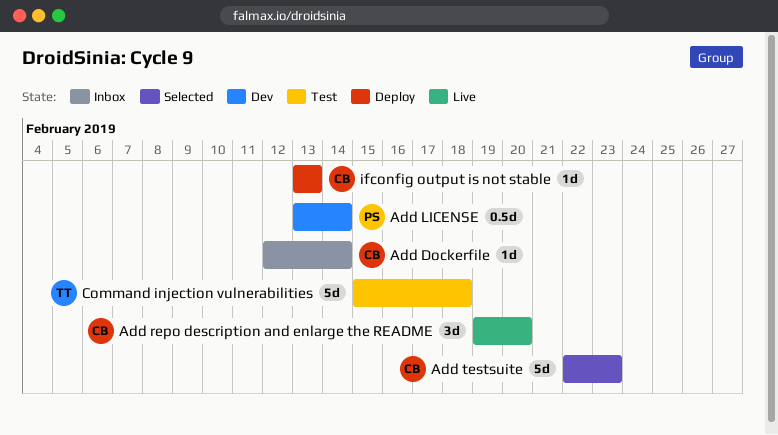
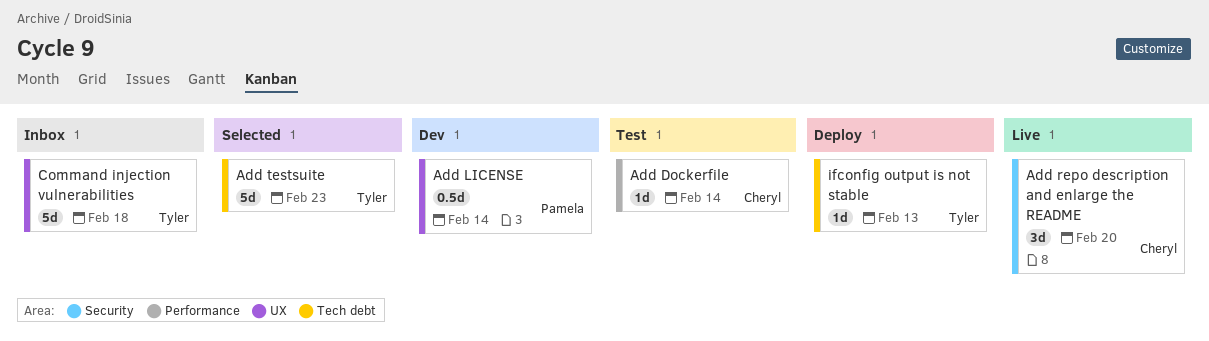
Add Dockerfile, status: Inbox -> Test
Add testsuite, owner: Cheryl -> Tyler
Command injection vulnerabilities, status: Test -> Inbox
ifconfig output is not stable, owner: Cheryl -> Tyler

